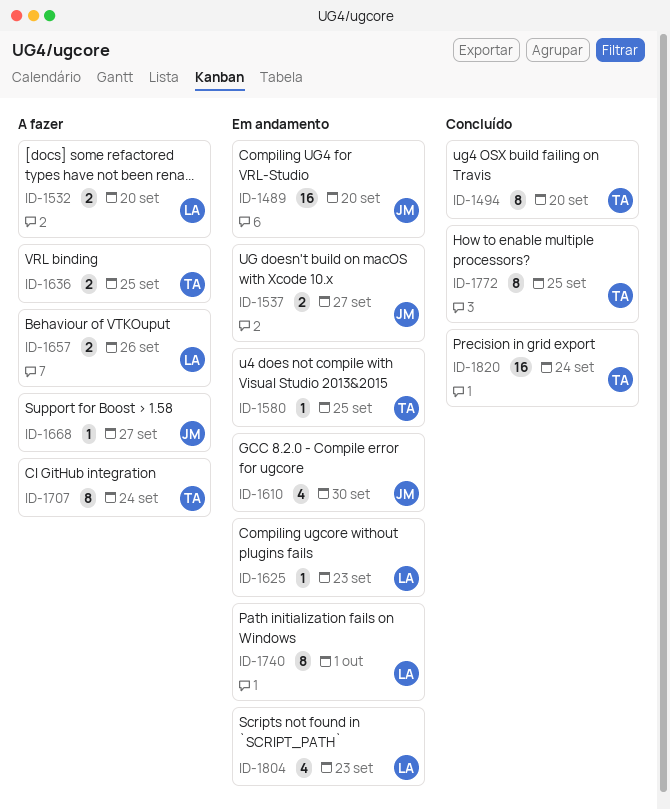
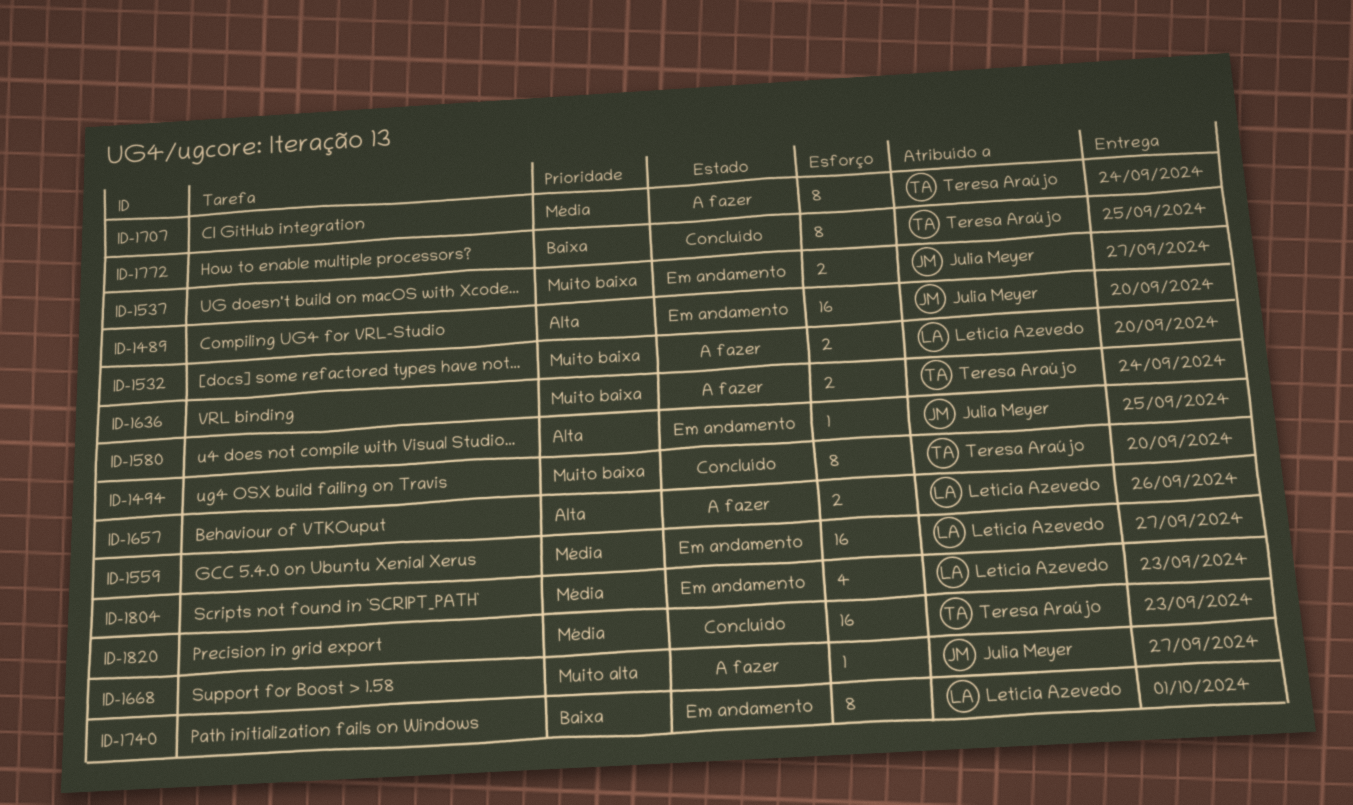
ID-1559: none -> present
ID-1580, owner: Teresa Araújo -> Julia Meyer
ID-1610: present -> none
ID-1625: present -> none
ID-1636, due: Sep 25 -> Sep 24
ID-1820, due: Sep 24 -> Sep 23

